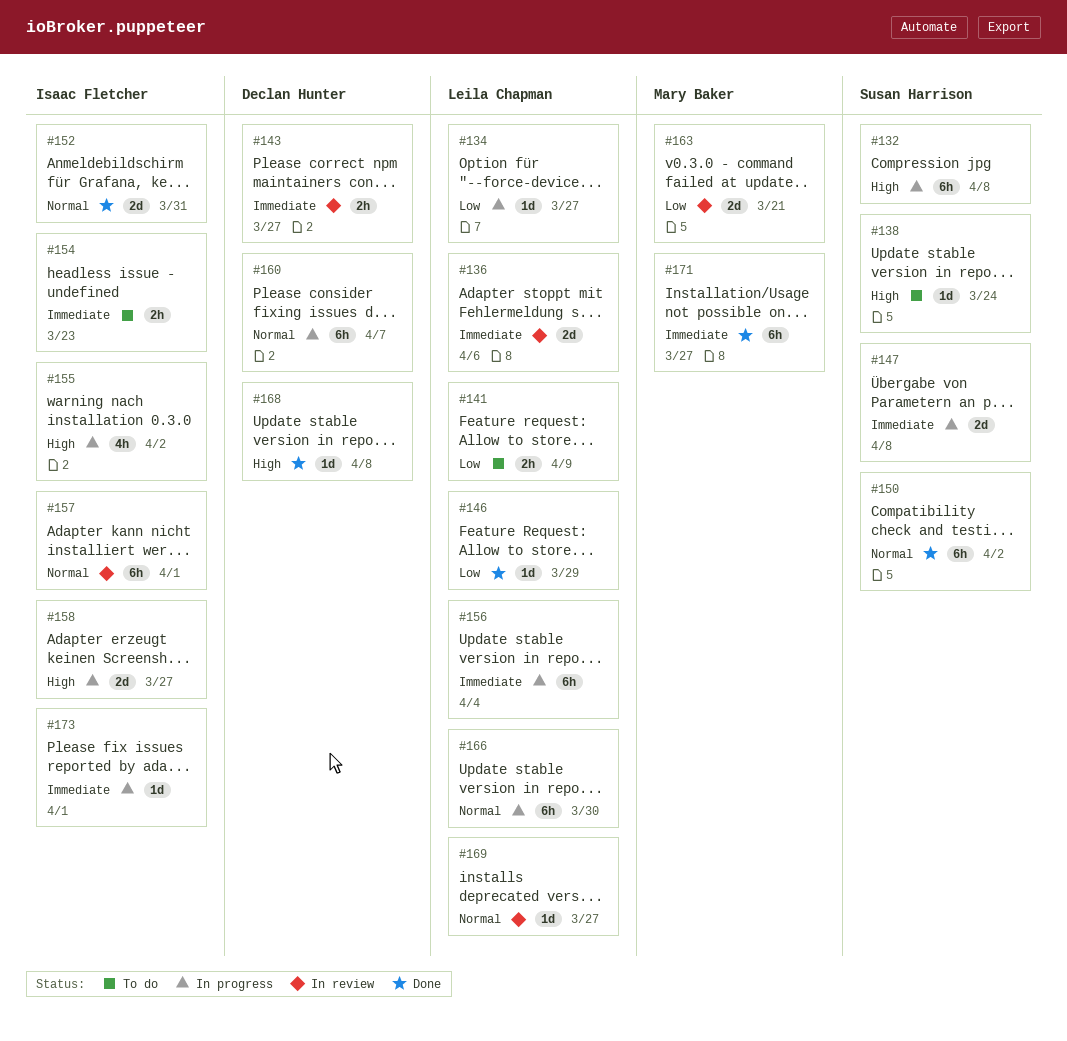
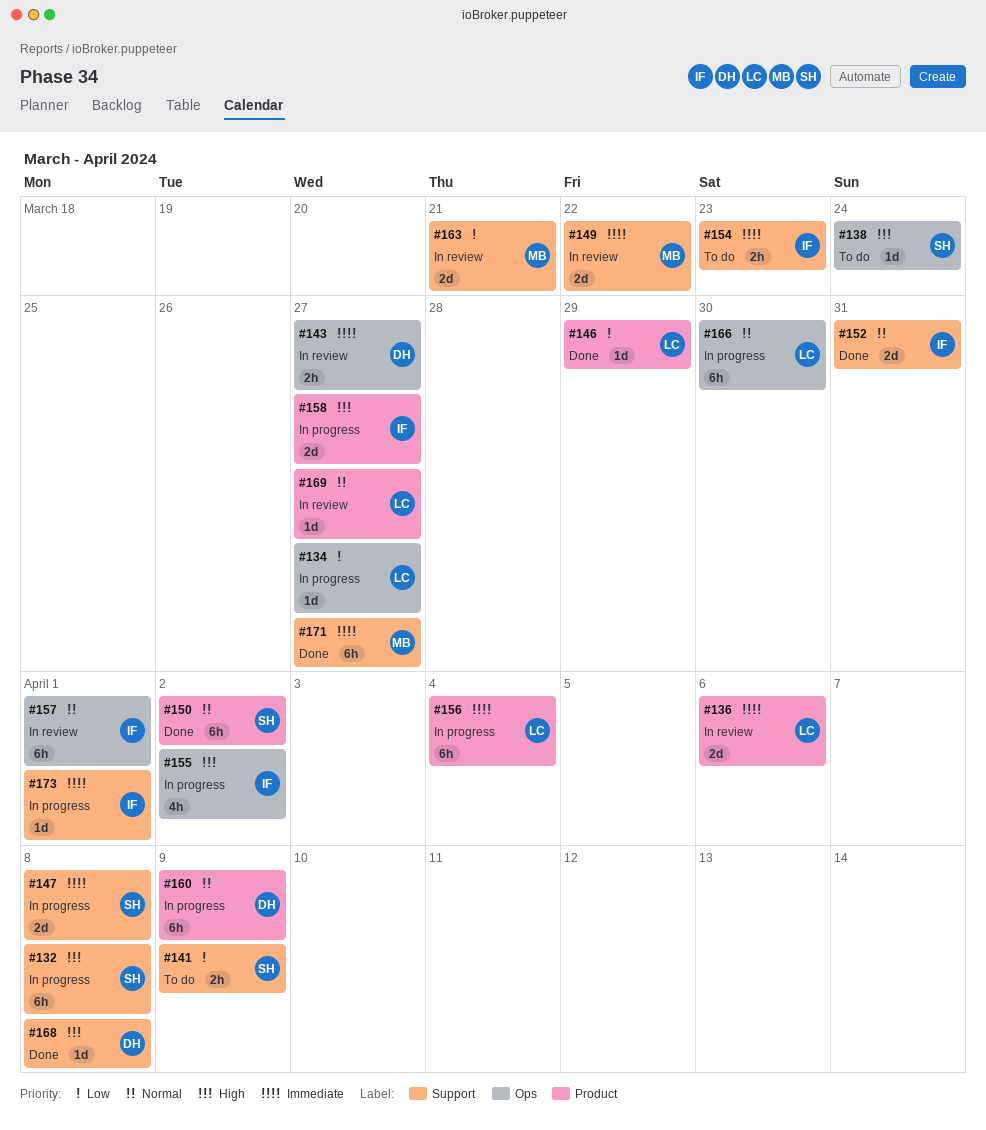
#141, owner: Leila Chapman -> Susan Harrison
#149: none -> present
#160, due: Apr 7 -> Apr 9

